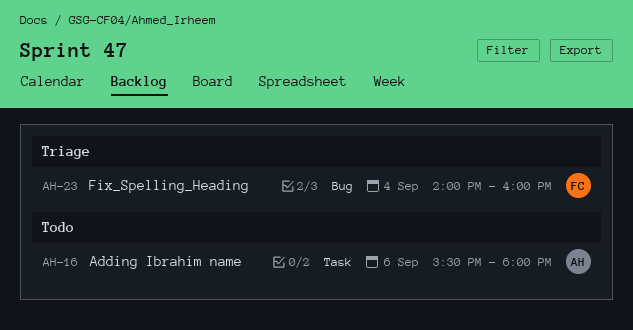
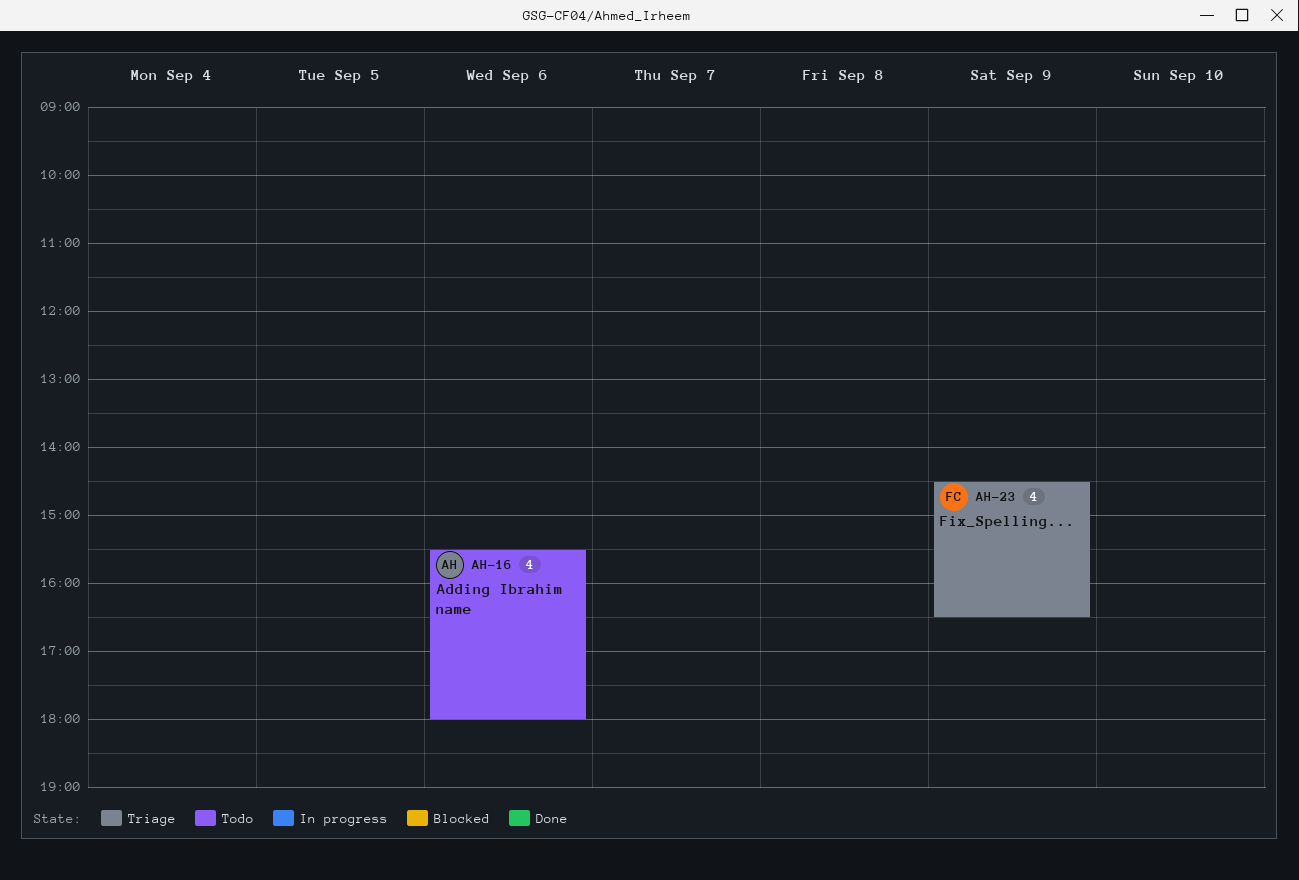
AH-23, day: Sep 4 -> Sep 9
AH-23, begins: 14:00 -> 14:30
AH-23, ends: 16:00 -> 16:30

